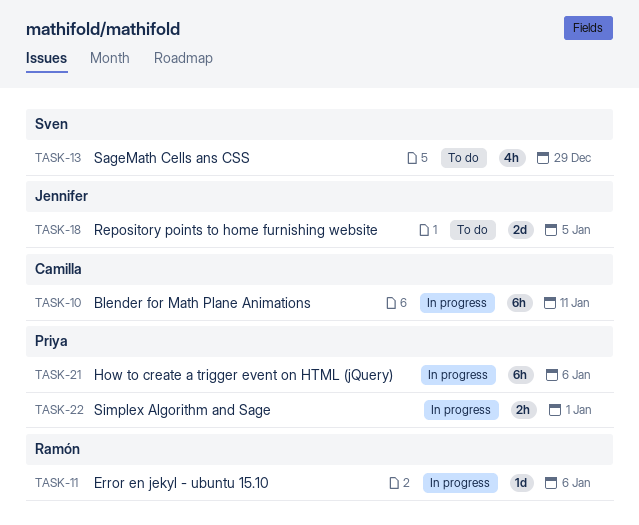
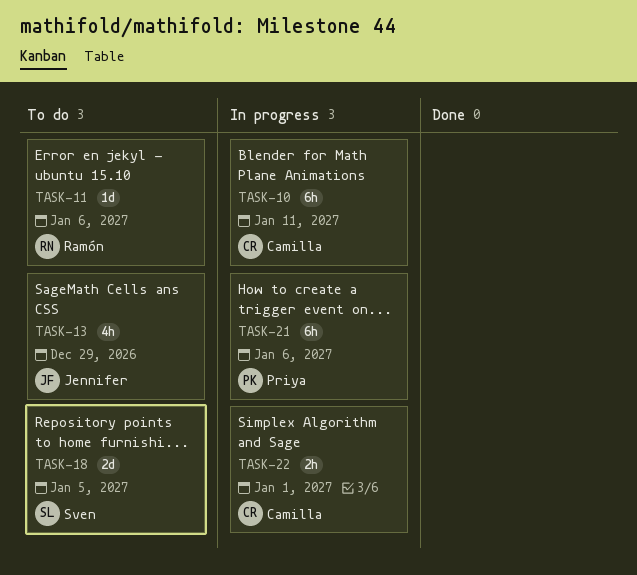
TASK-11, status: In progress -> To do
TASK-13, owner: Sven -> Jennifer
TASK-18, owner: Jennifer -> Sven
TASK-22, owner: Priya -> Camilla

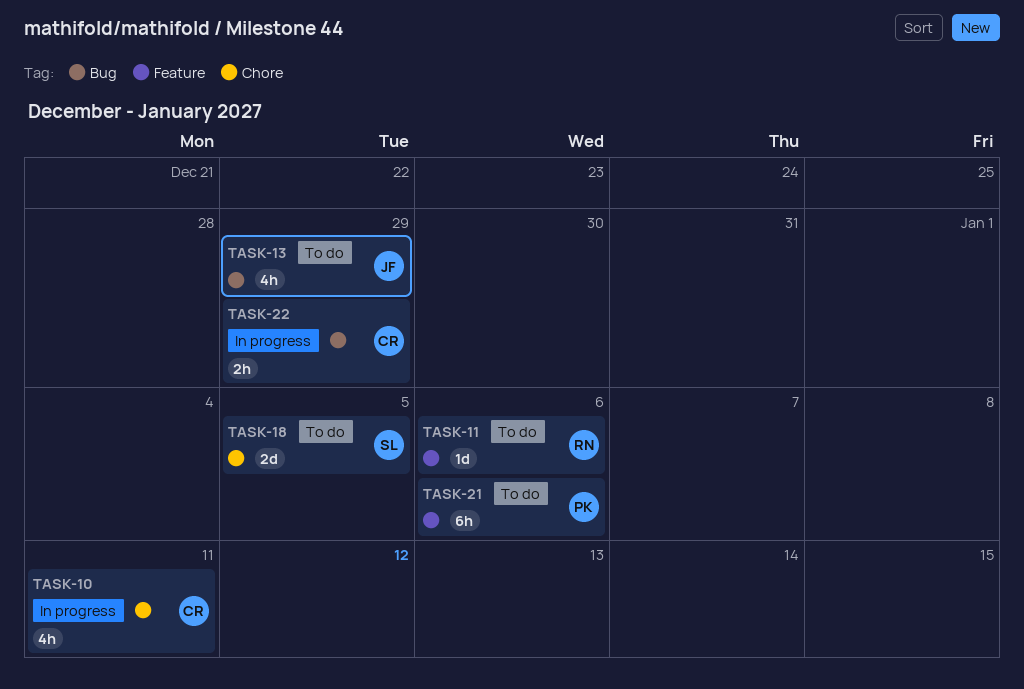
TASK-10, estimate: 6h -> 4h
TASK-21, status: In progress -> To do
TASK-22, due: Jan 1 -> Dec 29

